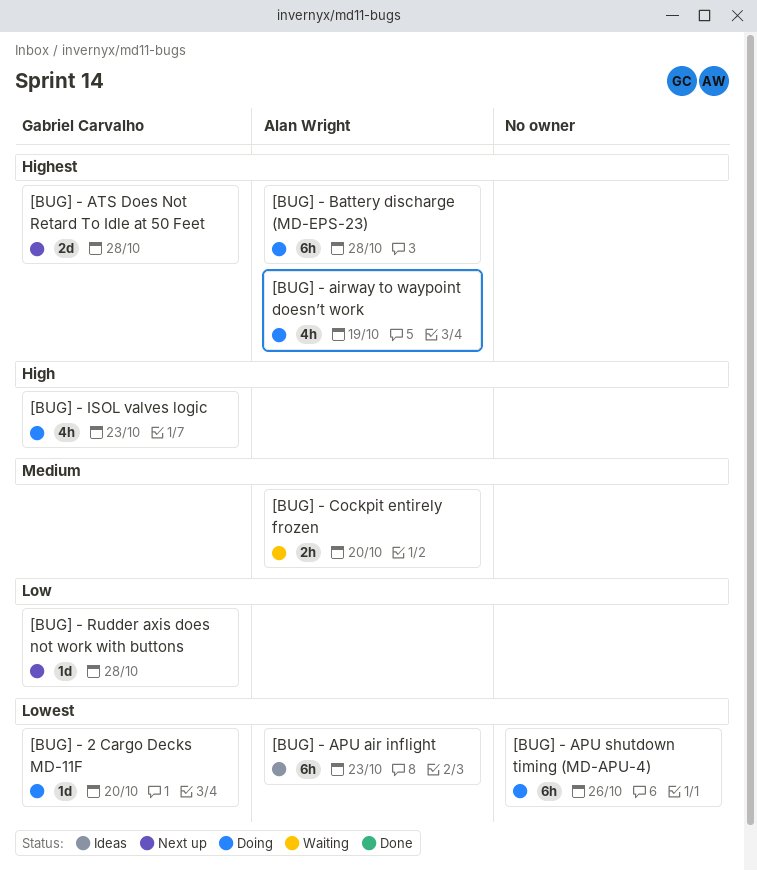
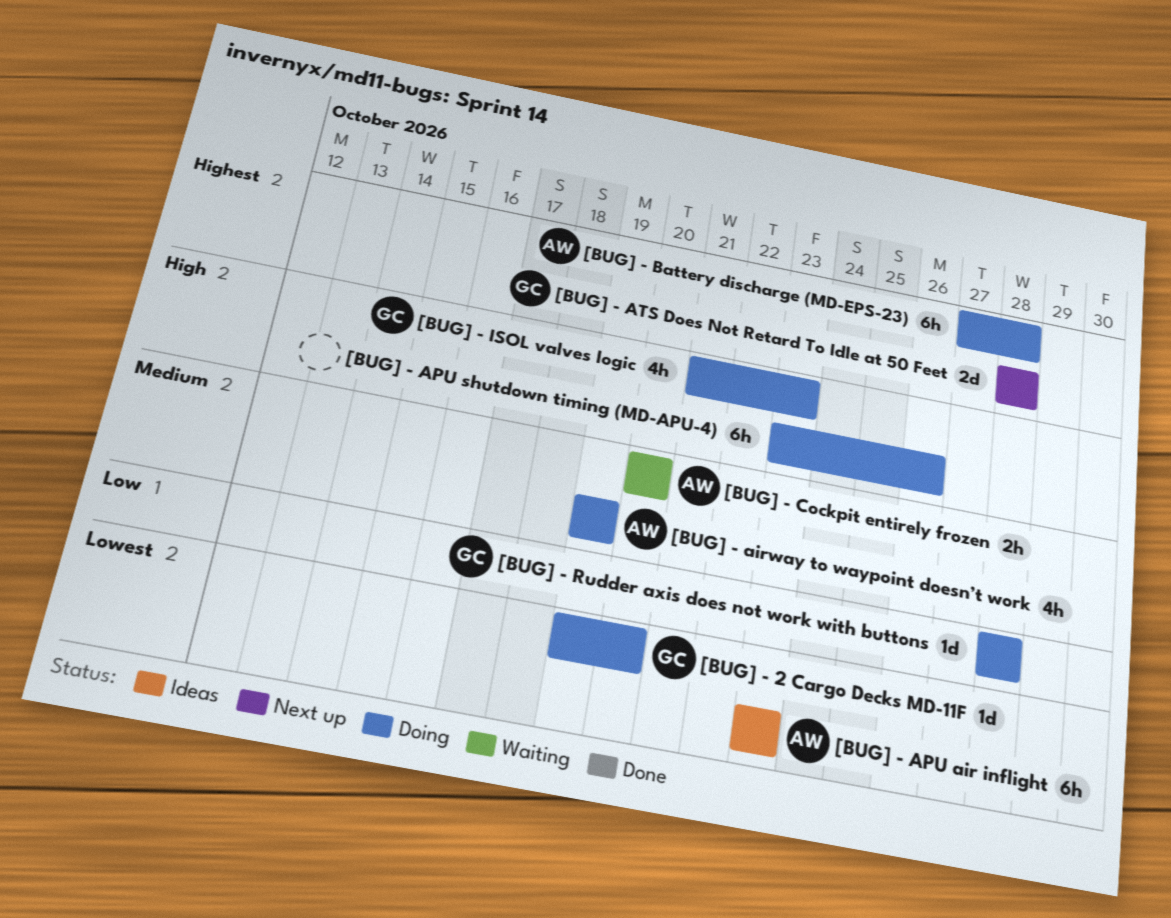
[BUG] - airway to waypoint doesn’t work, priority: Highest -> Medium
[BUG] - APU shutdown timing (MD-APU-4), priority: Lowest -> High
[BUG] - Rudder axis does not work with buttons, status: Next up -> Doing

